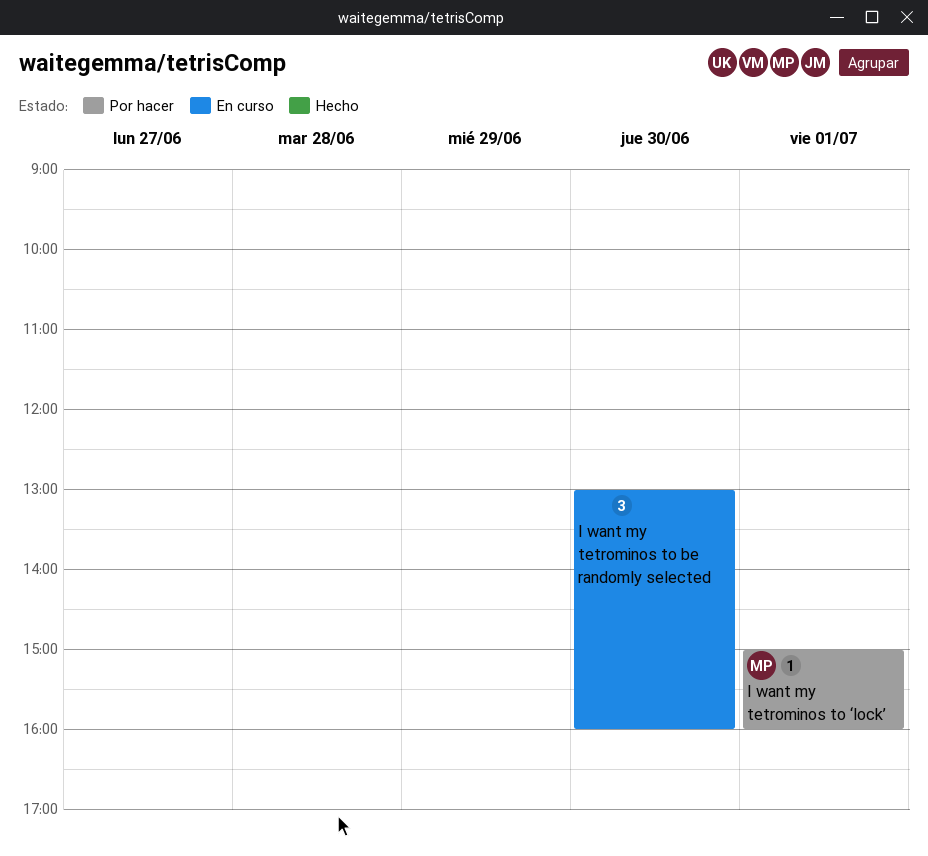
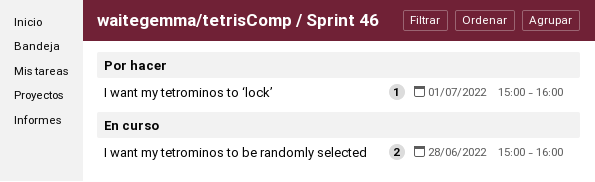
I want my tetrominos to be randomly selected, estimate: 3 -> 2
I want my tetrominos to be randomly selected, day: Jun 30 -> Jun 28
I want my tetrominos to be randomly selected, begins: 13:00 -> 15:00

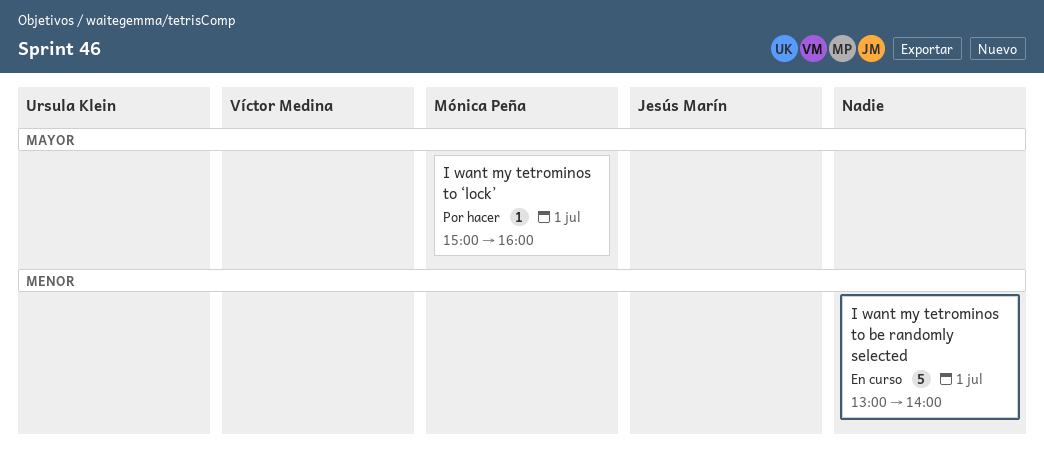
I want my tetrominos to be randomly selected, estimate: 2 -> 5
I want my tetrominos to be randomly selected, day: Jun 28 -> Jul 1
I want my tetrominos to be randomly selected, begins: 15:00 -> 13:00
I want my tetrominos to be randomly selected, ends: 16:00 -> 14:00

